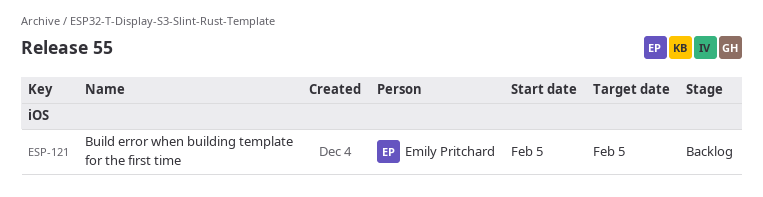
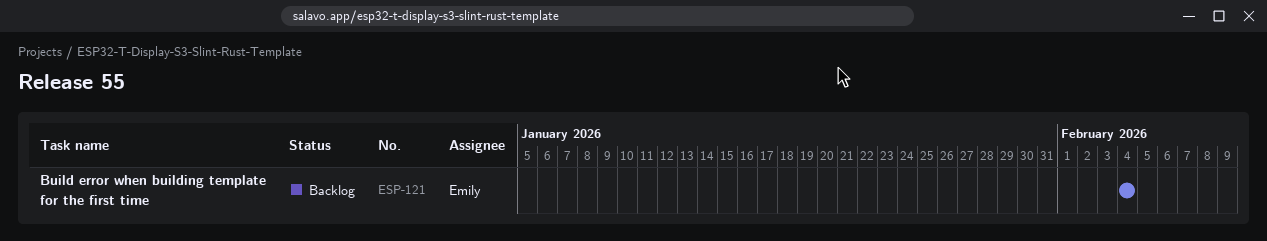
ESP-121, start: Feb 5 -> Feb 4
ESP-121, due: Feb 5 -> Feb 4

